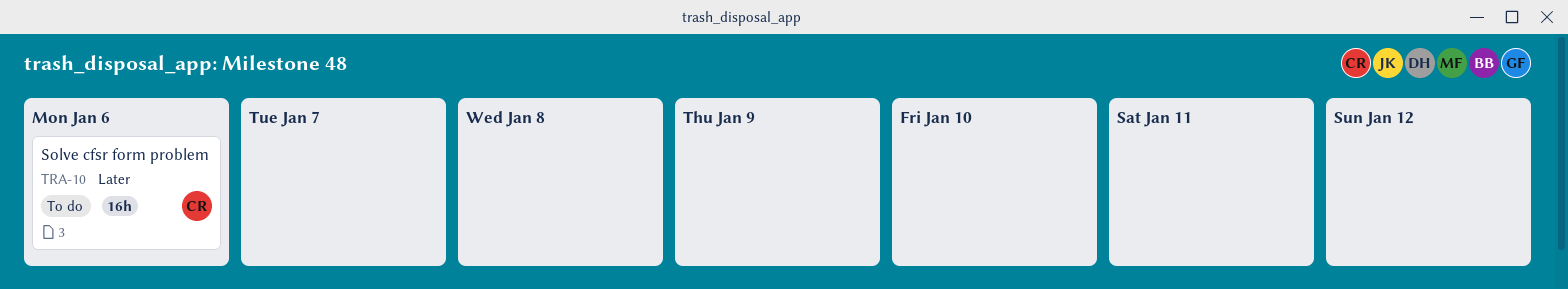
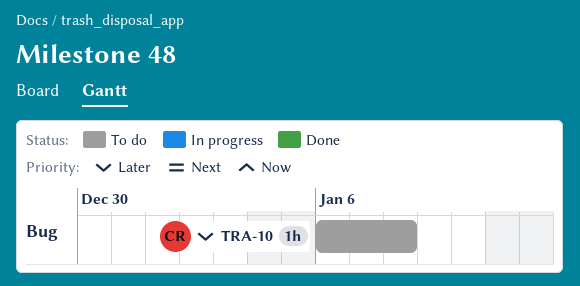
TRA-10, estimate: 16h -> 1h
TRA-10, due: Jan 6 -> Jan 8

